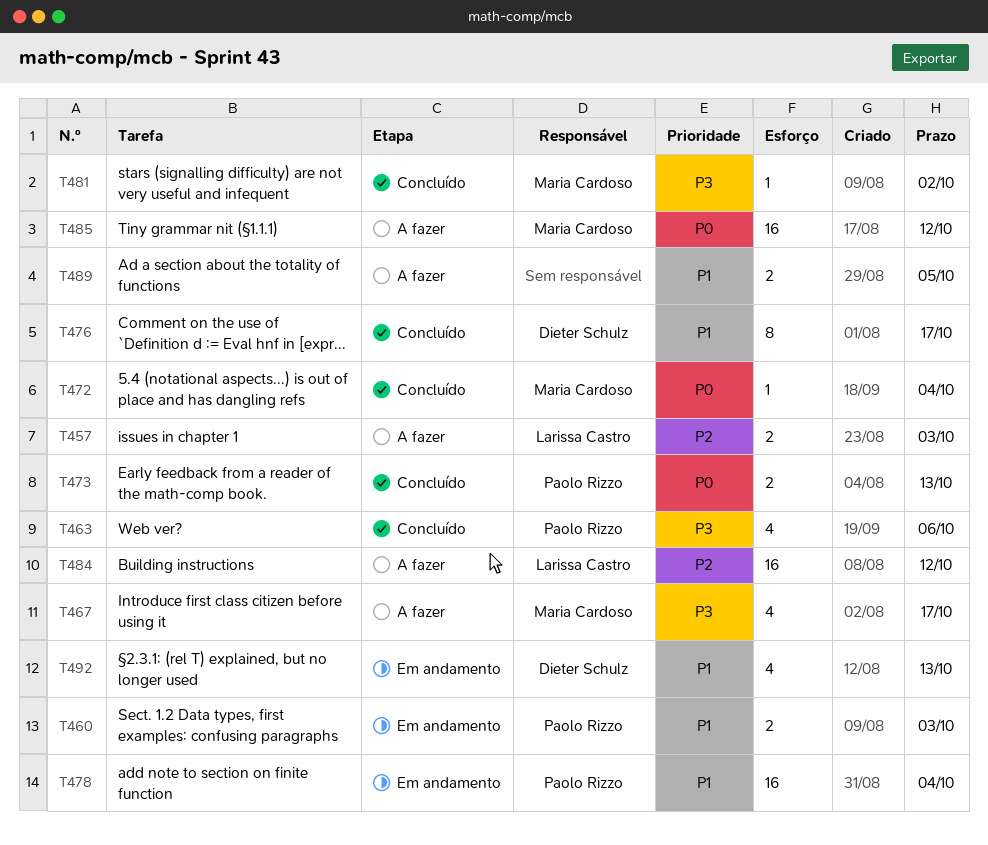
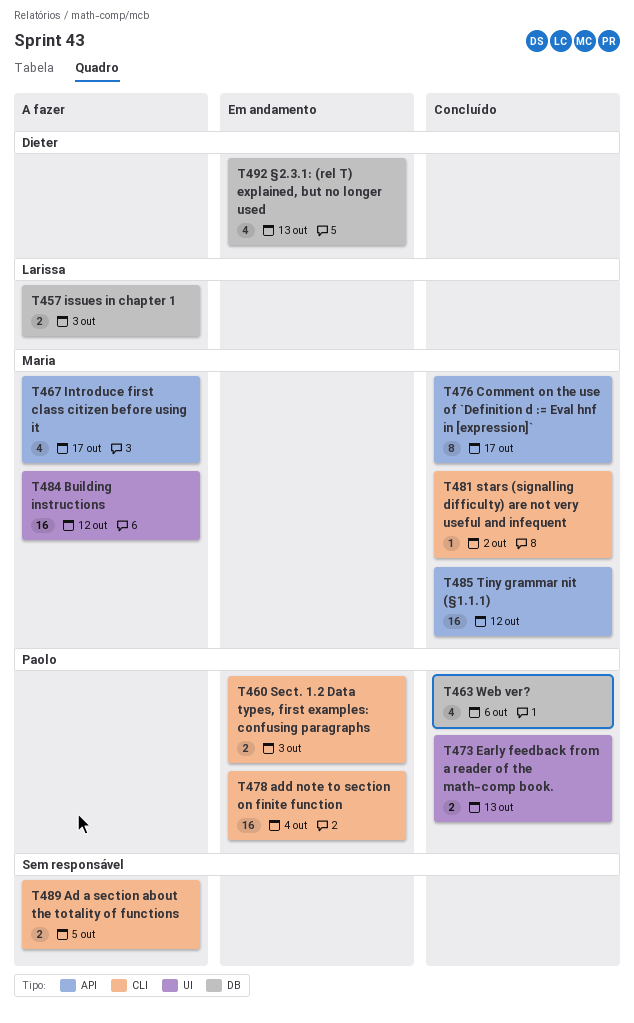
T472: present -> none
T476, owner: Dieter Schulz -> Maria Cardoso
T484, owner: Larissa Castro -> Maria Cardoso
T485, status: A fazer -> Concluído

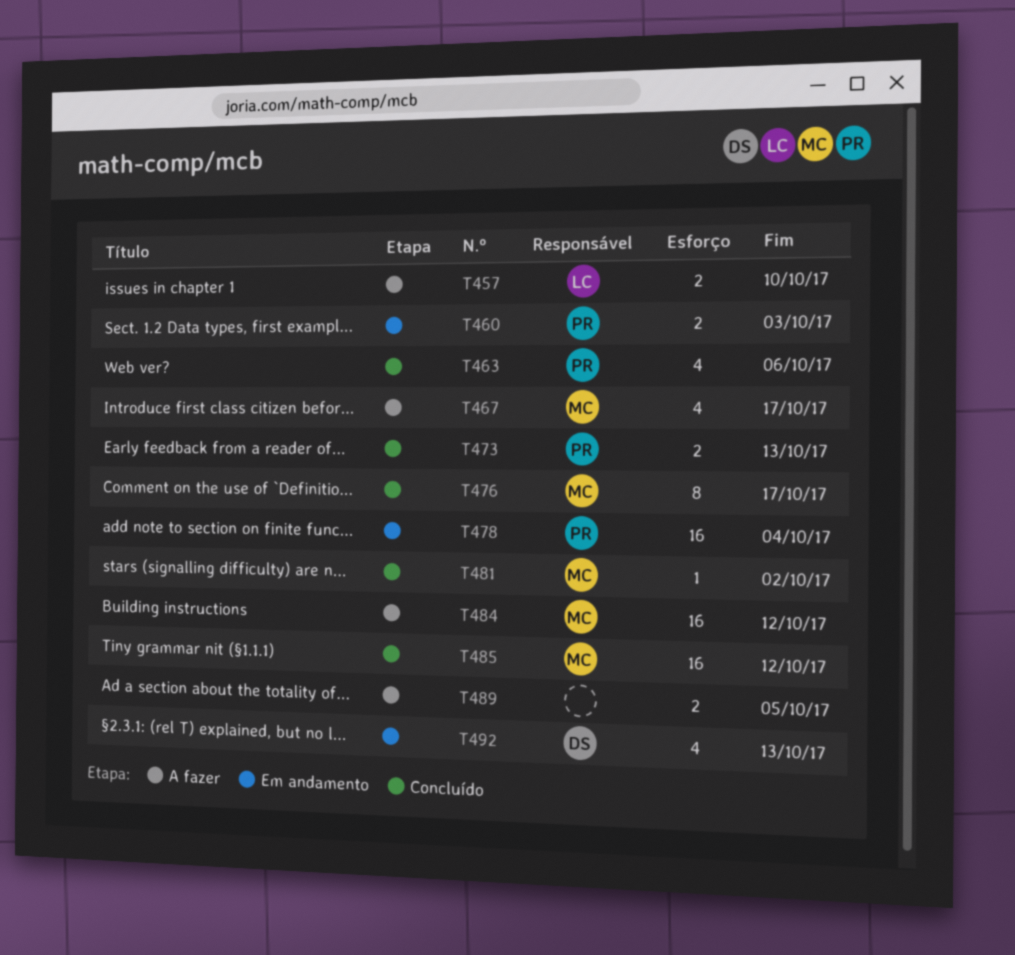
T457, due: Oct 3 -> Oct 10

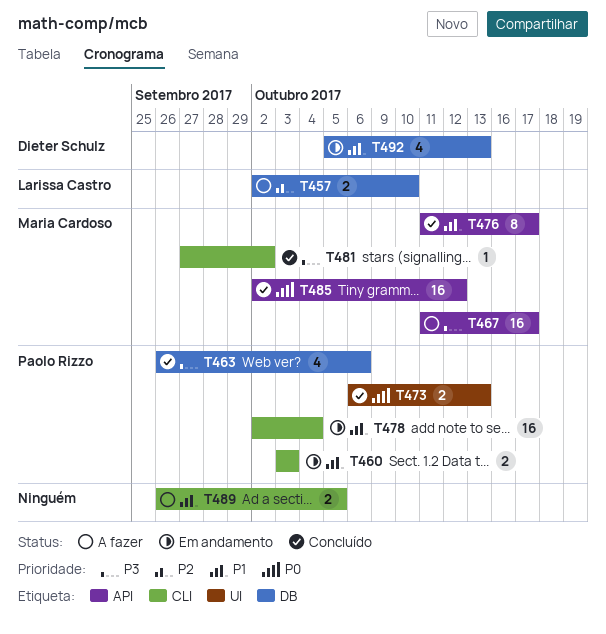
T467, estimate: 4 -> 16
T484: present -> none

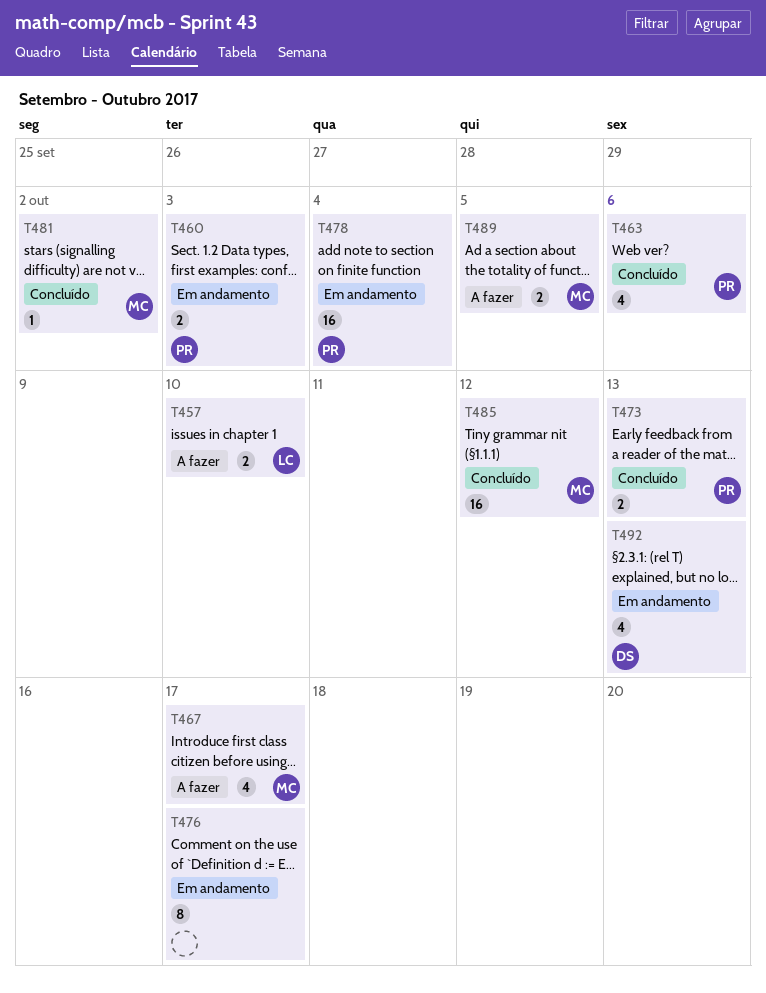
T467, estimate: 16 -> 4
T476, status: Concluído -> Em andamento
T476, owner: Maria Cardoso -> none
T489, owner: none -> Maria Cardoso

